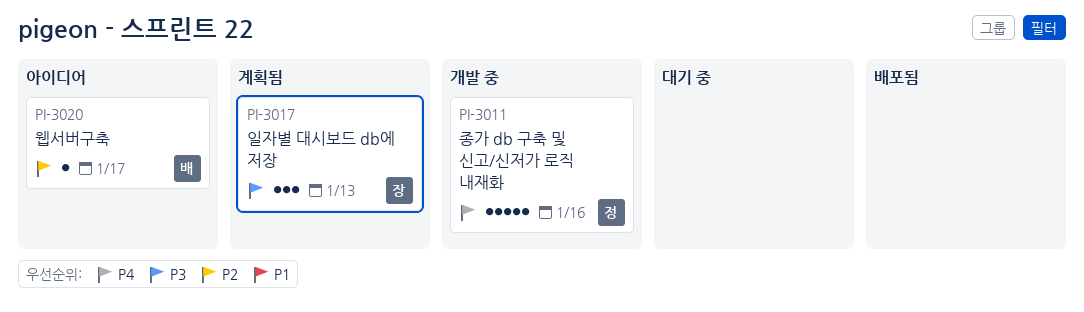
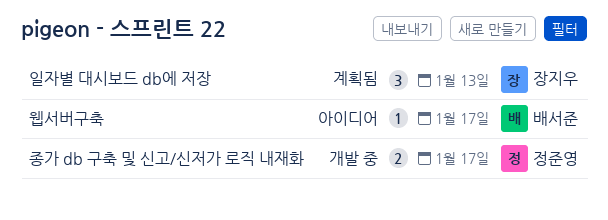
종가 db 구축 및 신고/신저가 로직 내재화, estimate: 5 -> 2
종가 db 구축 및 신고/신저가 로직 내재화, due: Jan 16 -> Jan 17

